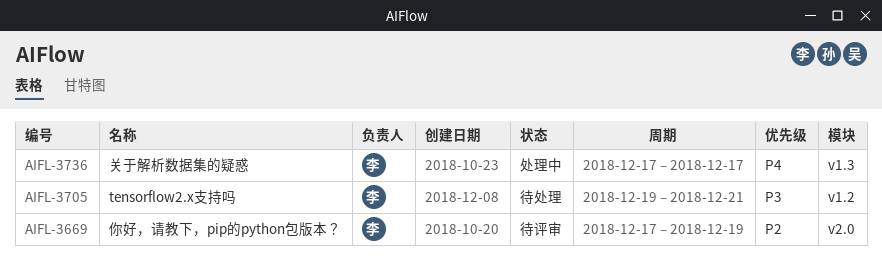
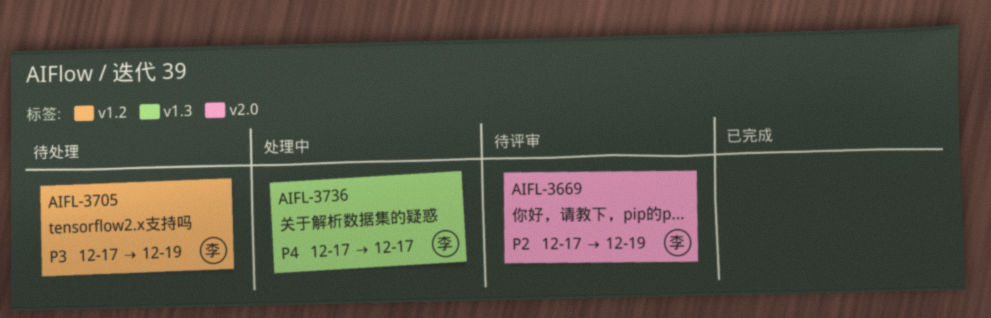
AIFL-3705, start: Dec 19 -> Dec 17
AIFL-3705, due: Dec 21 -> Dec 19

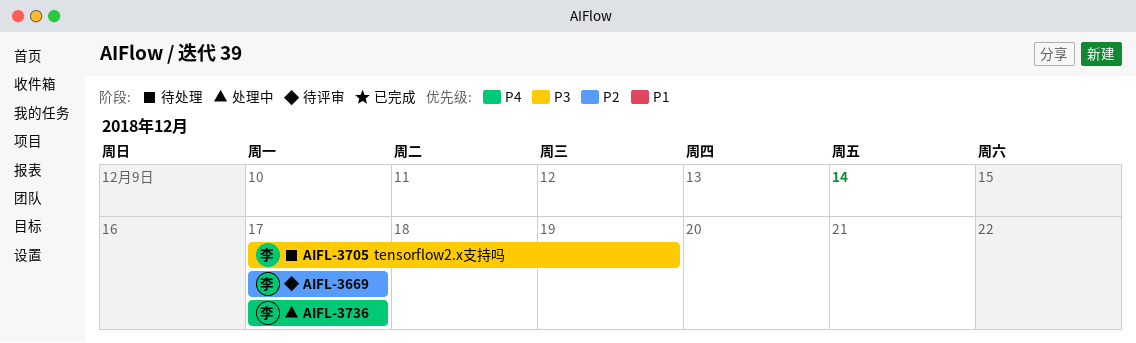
AIFL-3669, due: Dec 19 -> Dec 17

